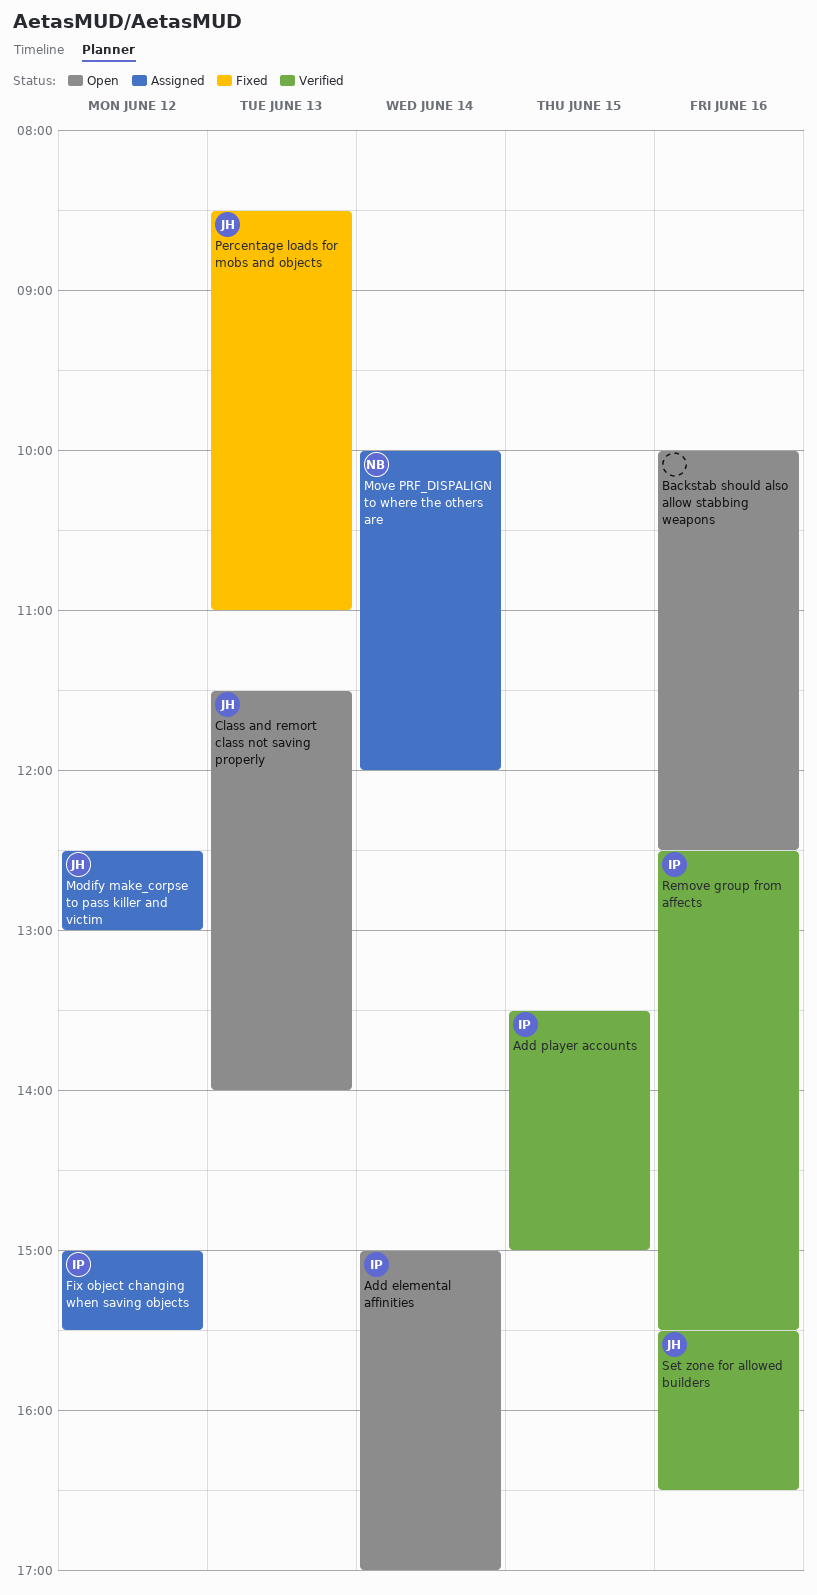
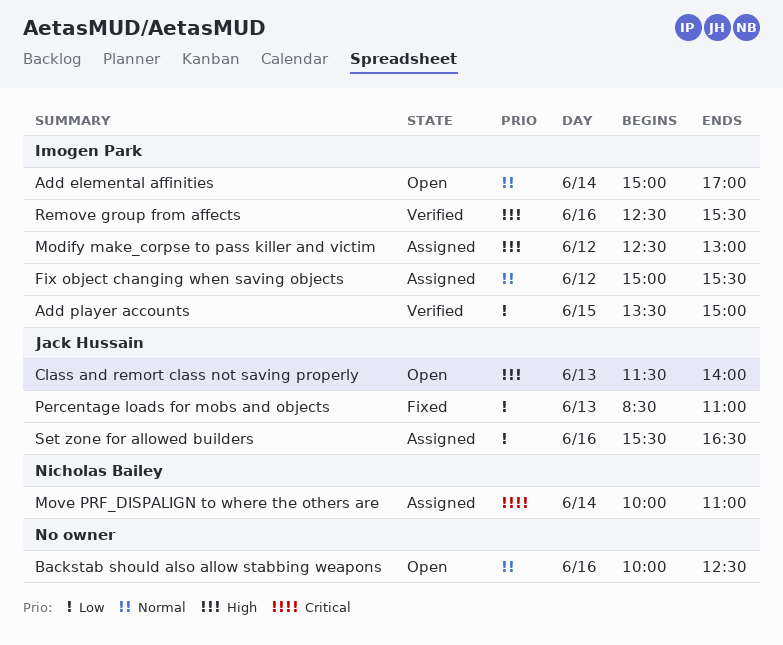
Modify make_corpse to pass killer and victim, owner: Jack Hussain -> Imogen Park
Move PRF_DISPALIGN to where the others are, ends: 12:00 -> 11:00
Set zone for allowed builders, status: Verified -> Assigned

